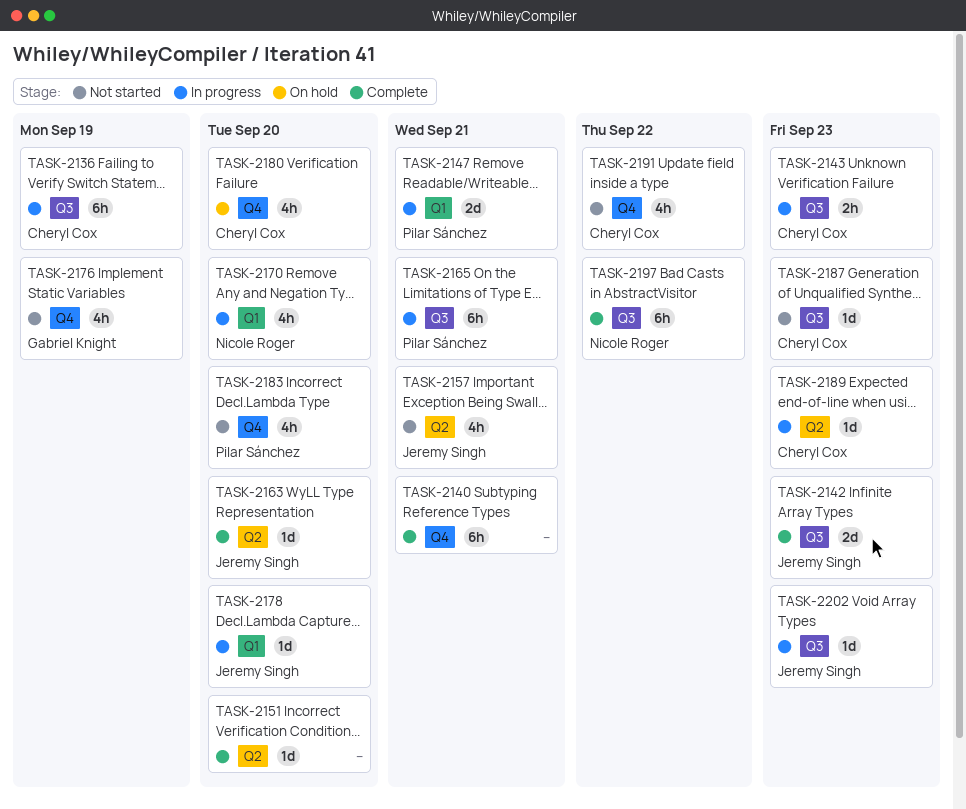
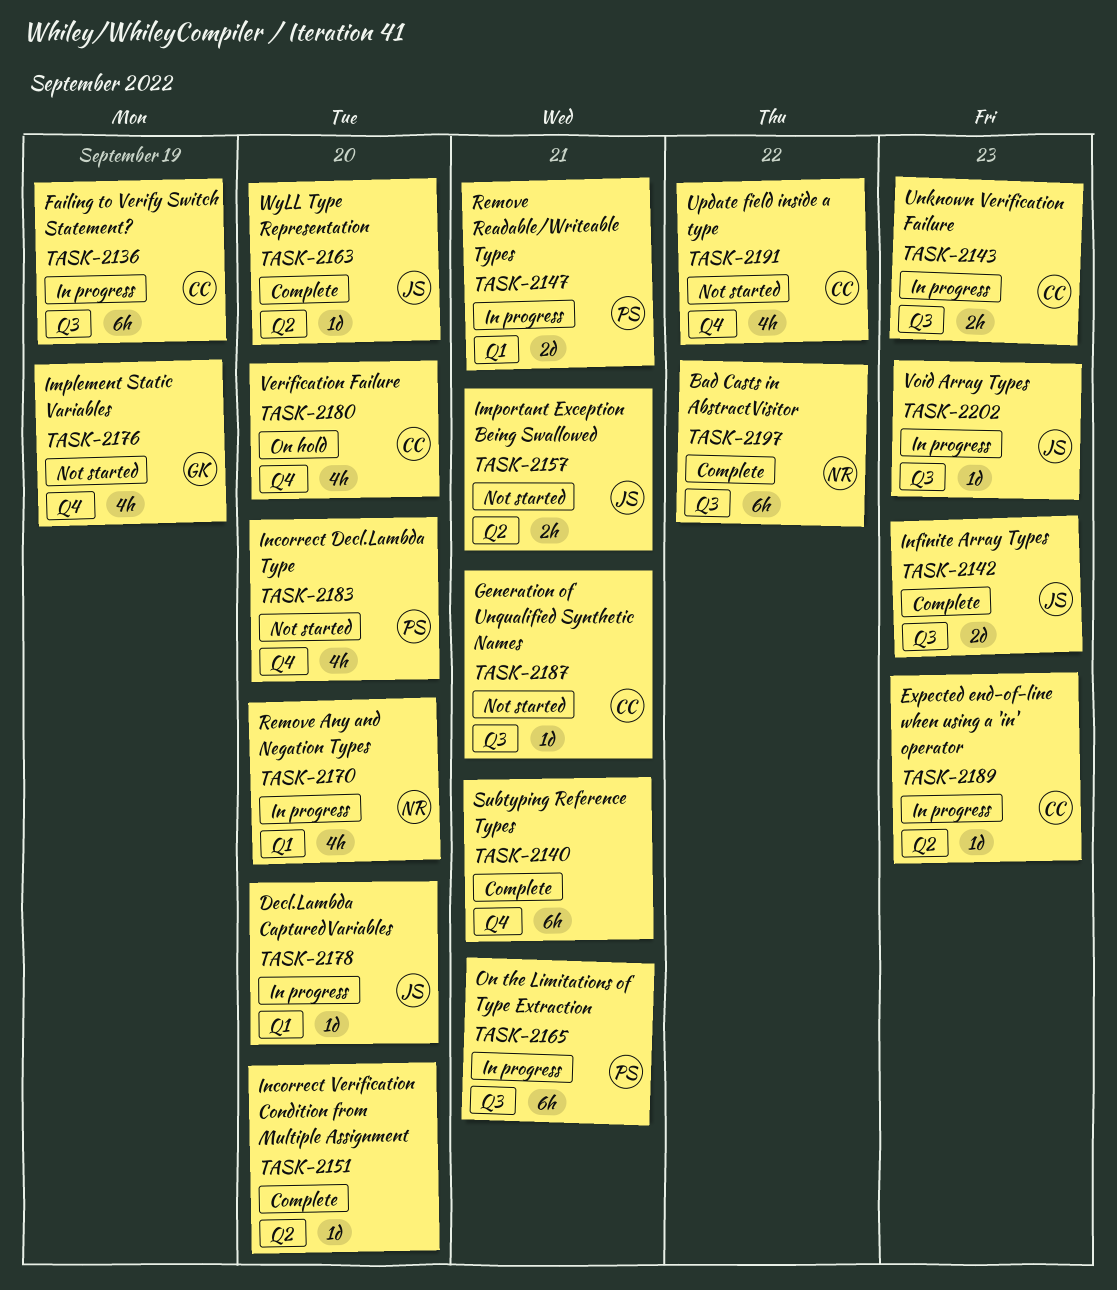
TASK-2157, estimate: 4h -> 2h
TASK-2187, due: Sep 23 -> Sep 21

